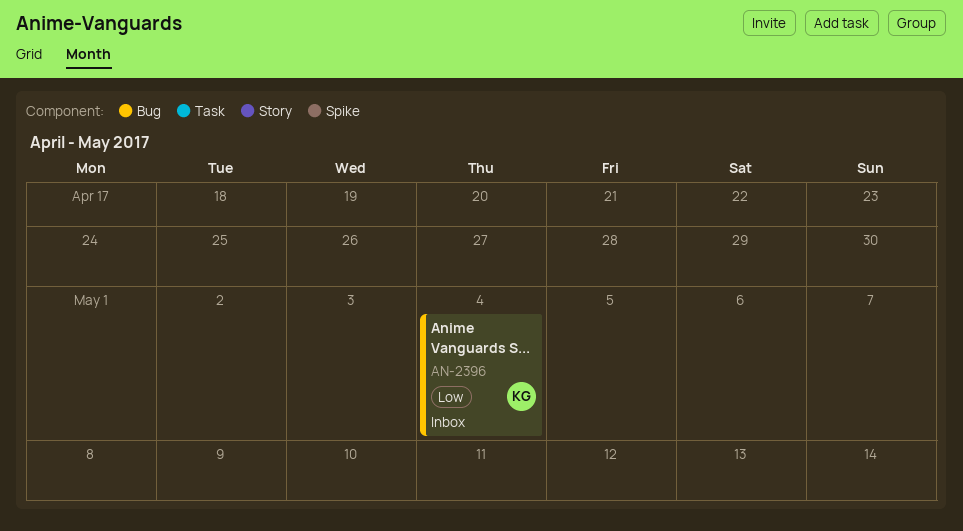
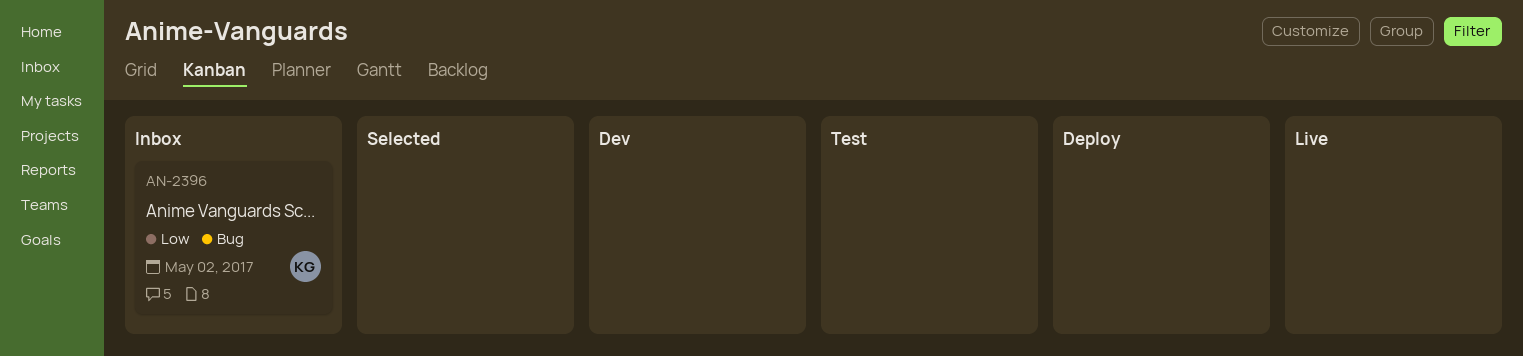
AN-2396, due: May 4 -> May 2

